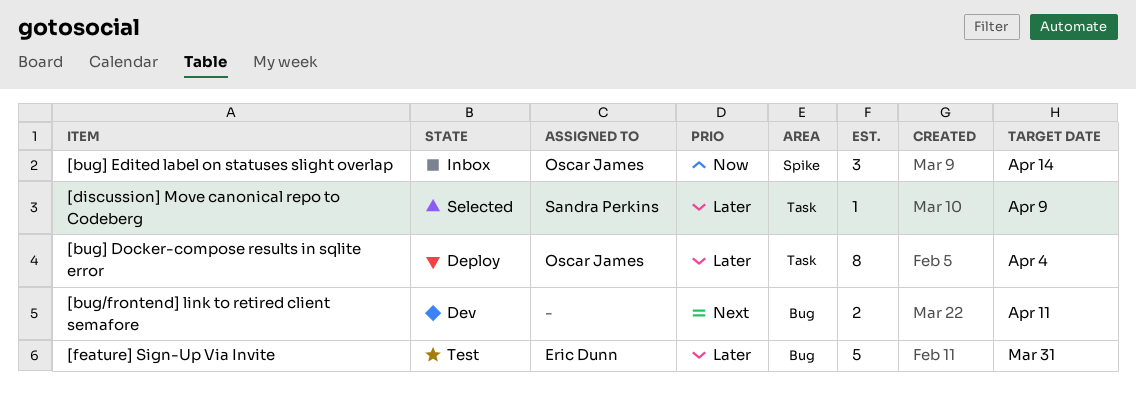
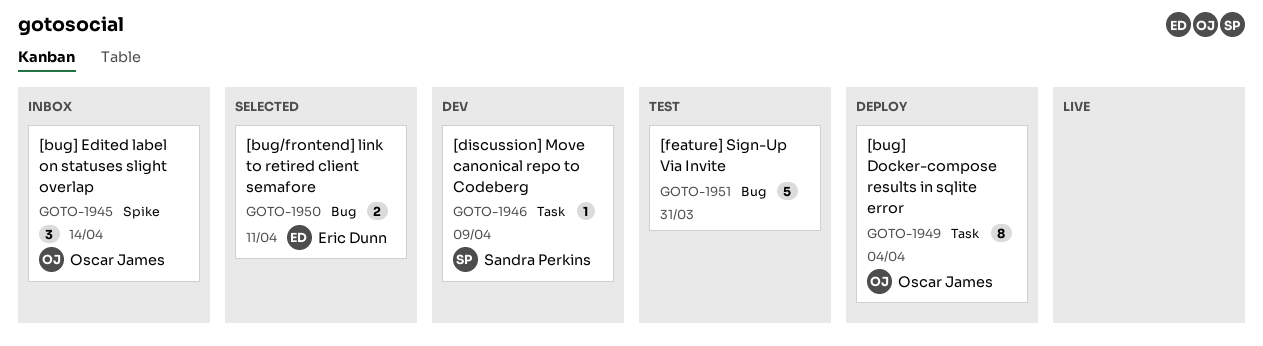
[bug/frontend] link to retired client semafore, status: Dev -> Selected
[bug/frontend] link to retired client semafore, owner: none -> Eric Dunn
[discussion] Move canonical repo to Codeberg, status: Selected -> Dev
[feature] Sign-Up Via Invite, owner: Eric Dunn -> none

